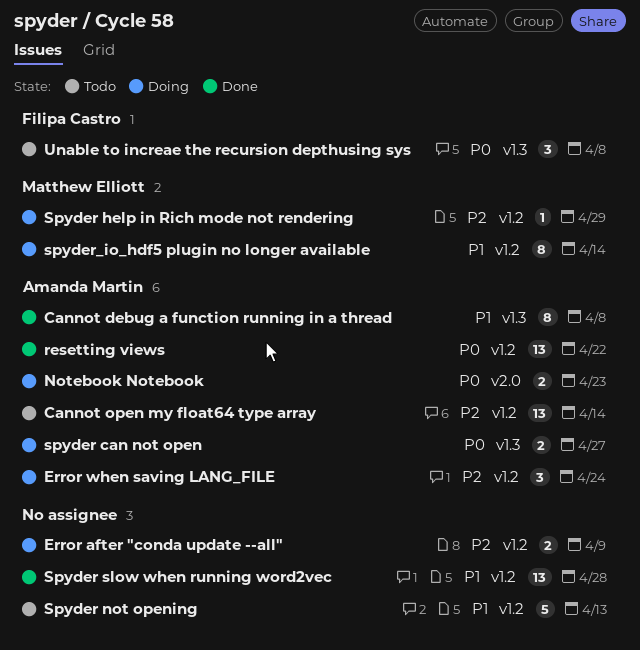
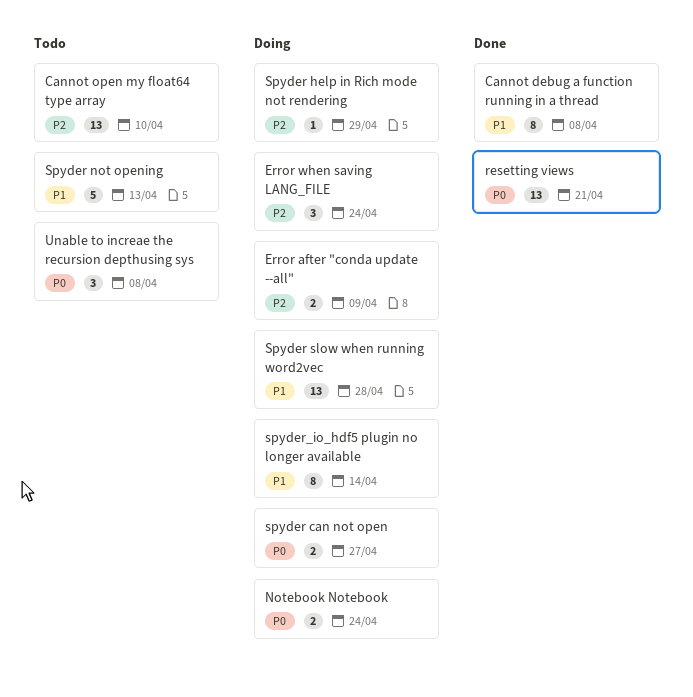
Cannot open my float64 type array, due: Apr 14 -> Apr 10
Notebook Notebook, due: Apr 23 -> Apr 24
resetting views, due: Apr 22 -> Apr 21
Spyder slow when running word2vec, status: Done -> Doing

